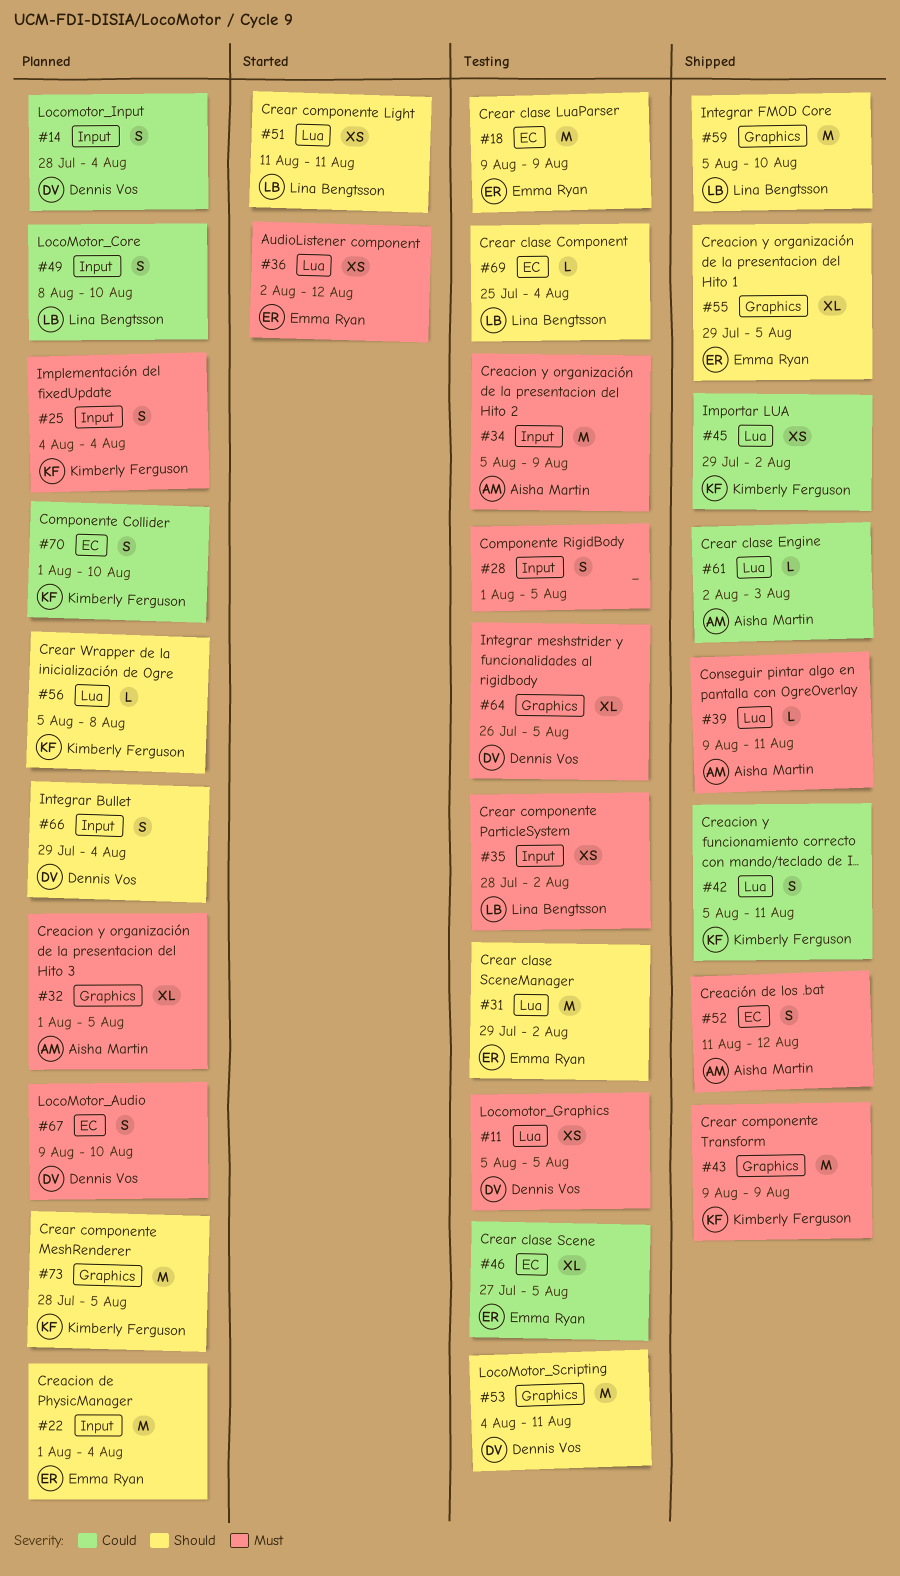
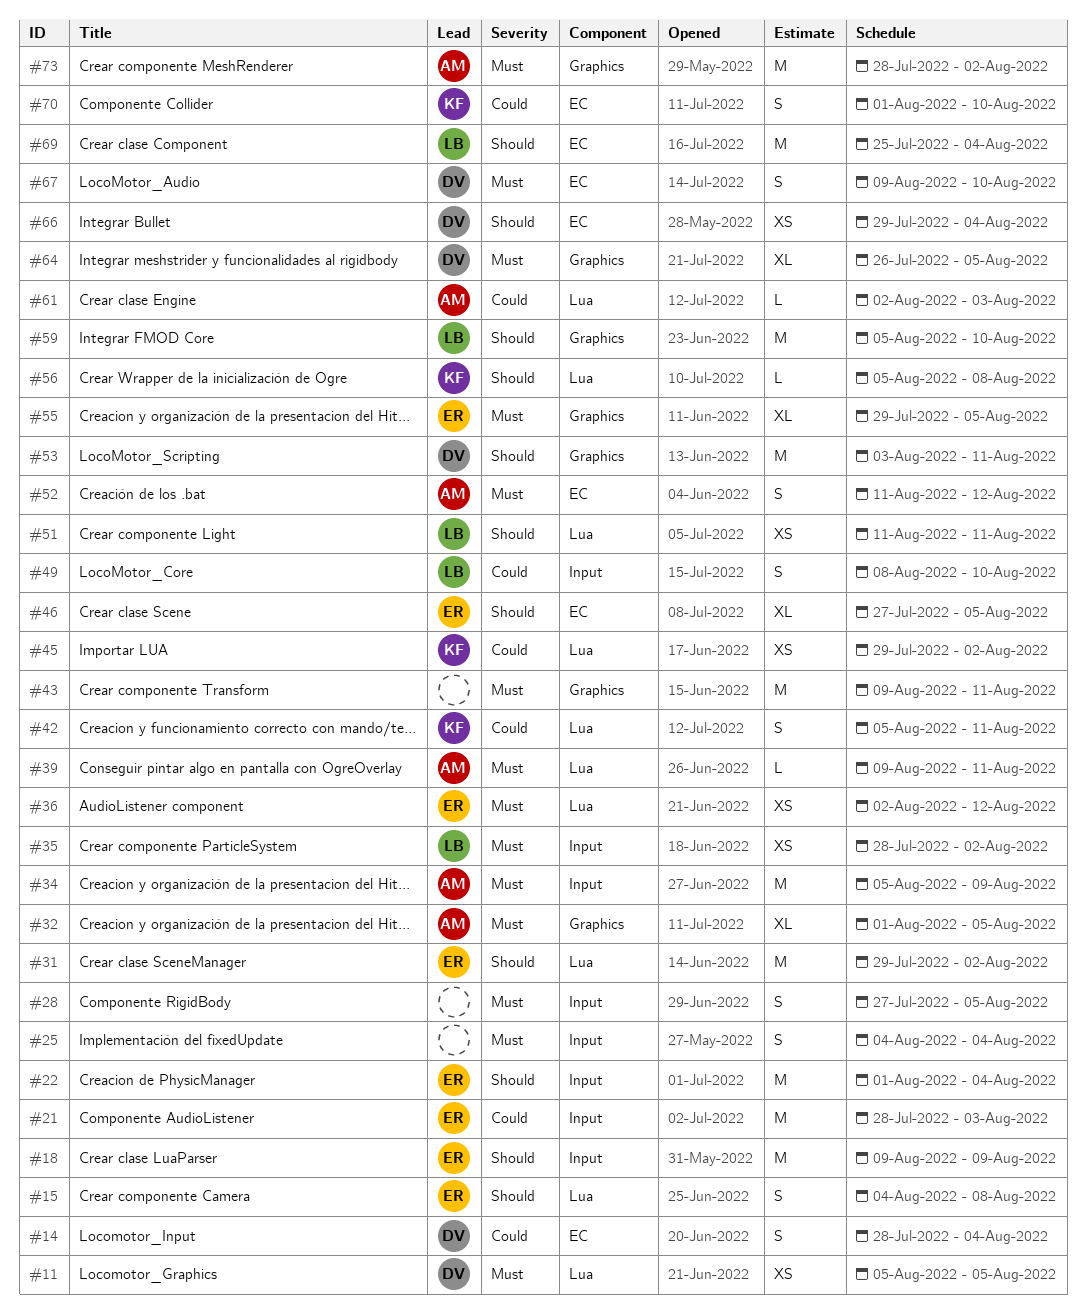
#14, label: Input -> EC
#15: none -> present
#18, label: EC -> Input
#21: none -> present
#25, owner: Kimberly Ferguson -> none
#28, start: Aug 1 -> Jul 27
#43, owner: Kimberly Ferguson -> none
#43, due: Aug 9 -> Aug 11
#46, priority: Could -> Should
#53, start: Aug 4 -> Aug 3
#55, priority: Should -> Must
#66, label: Input -> EC
#66, estimate: S -> XS
#69, estimate: L -> M
#73, owner: Kimberly Ferguson -> Aisha Martin
#73, priority: Should -> Must
#73, due: Aug 5 -> Aug 2

